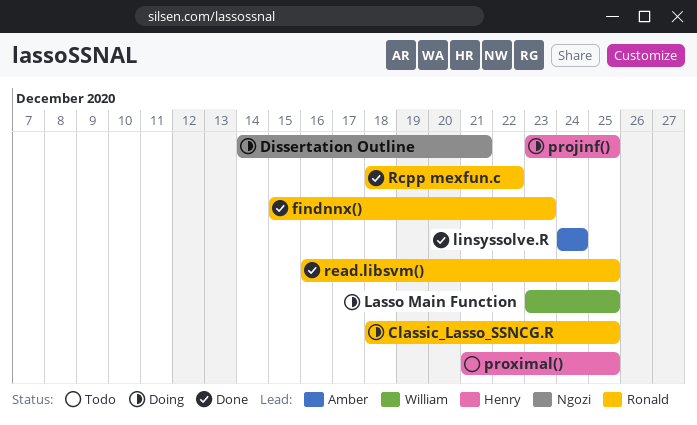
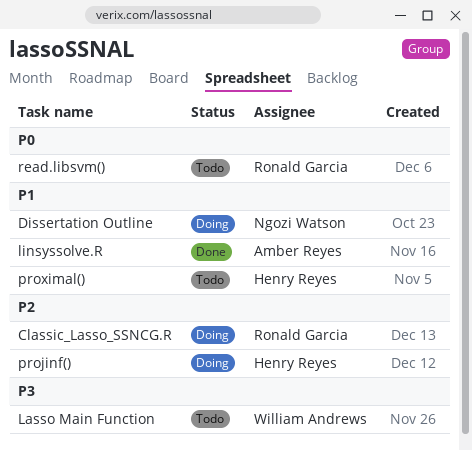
findnnx(): present -> none
Lasso Main Function, status: Doing -> Todo
Rcpp mexfun.c: present -> none
read.libsvm(), status: Done -> Todo

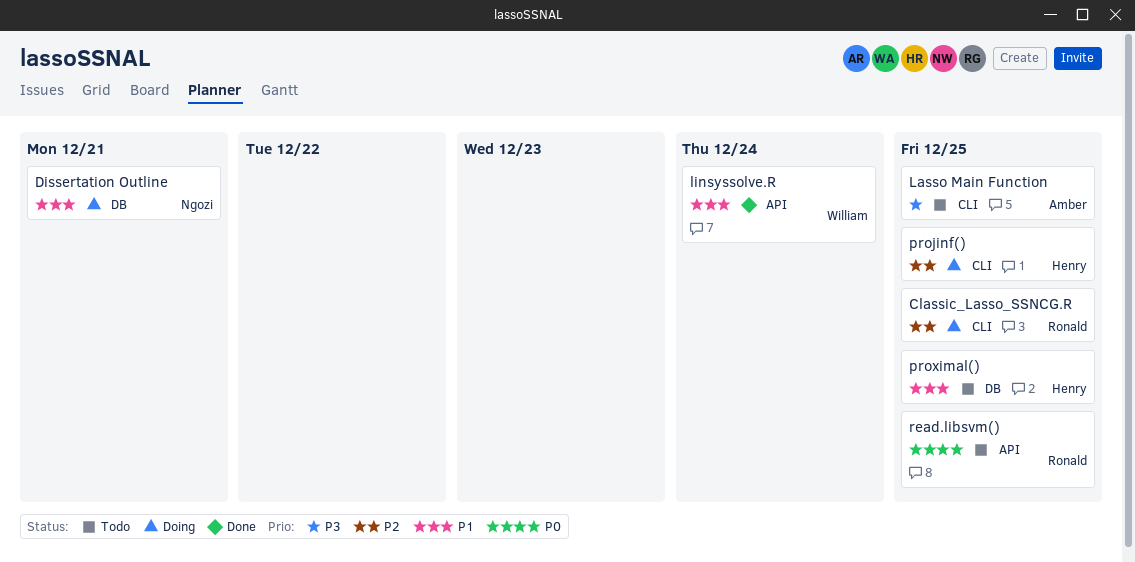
Lasso Main Function, owner: William Andrews -> Amber Reyes
linsyssolve.R, owner: Amber Reyes -> William Andrews

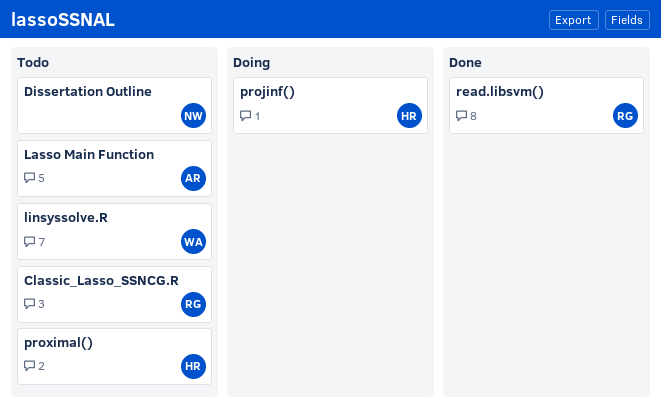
Classic_Lasso_SSNCG.R, status: Doing -> Todo
Dissertation Outline, status: Doing -> Todo
linsyssolve.R, status: Done -> Todo
read.libsvm(), status: Todo -> Done

